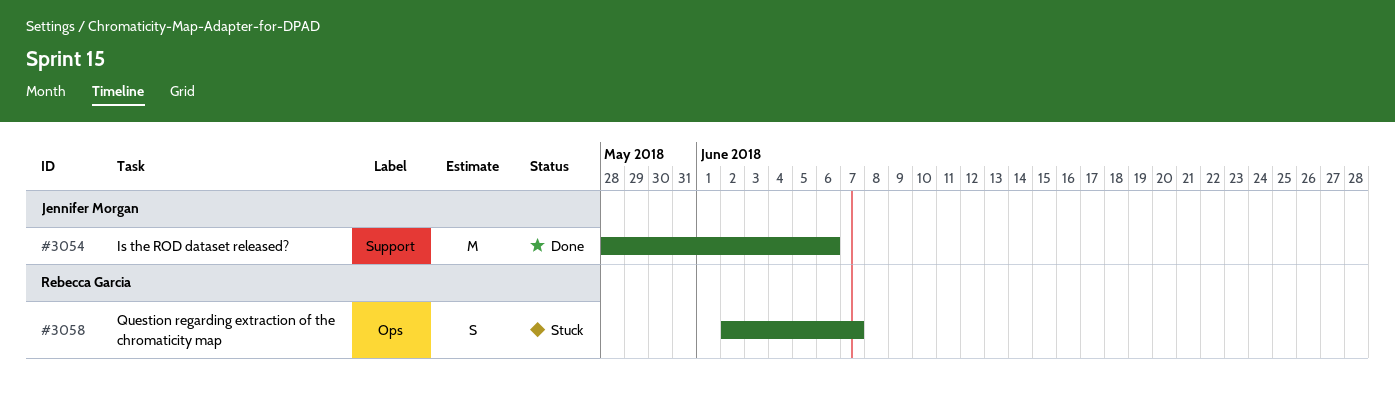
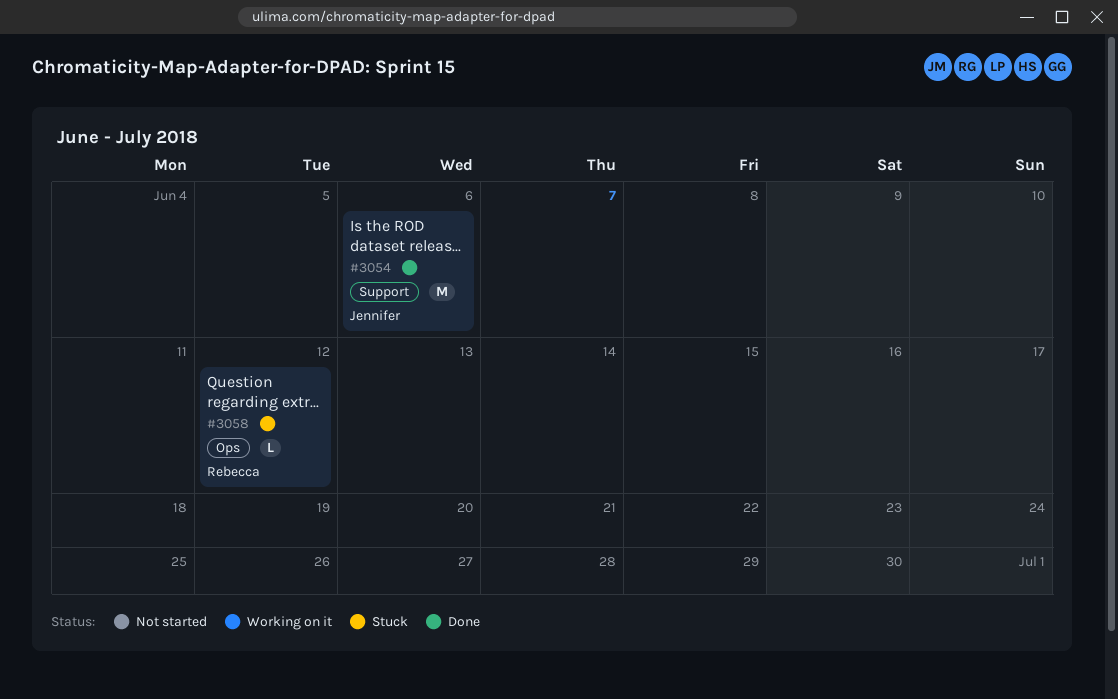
#3058, estimate: S -> L
#3058, due: Jun 7 -> Jun 12

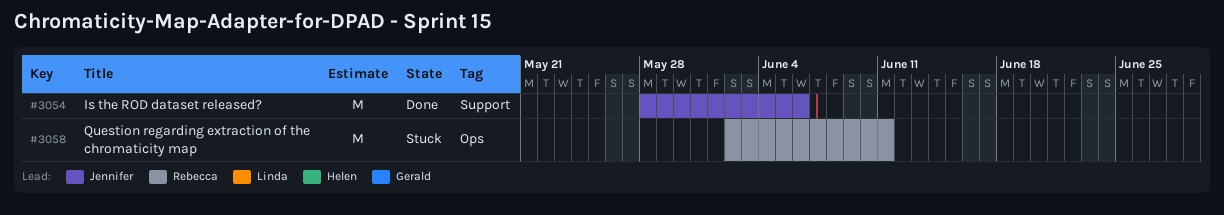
#3058, estimate: L -> M
#3058, due: Jun 12 -> Jun 11

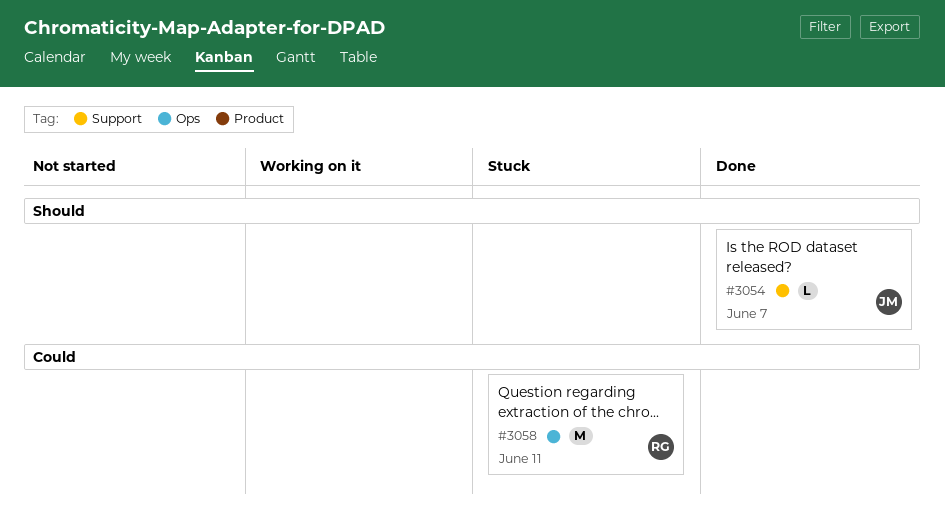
#3054, estimate: M -> L
#3054, due: Jun 6 -> Jun 7

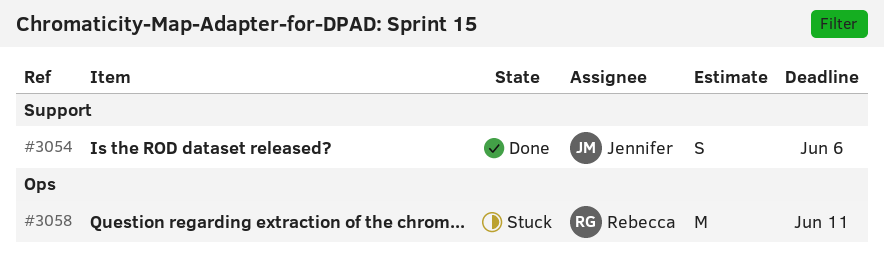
#3054, estimate: L -> S
#3054, due: Jun 7 -> Jun 6

